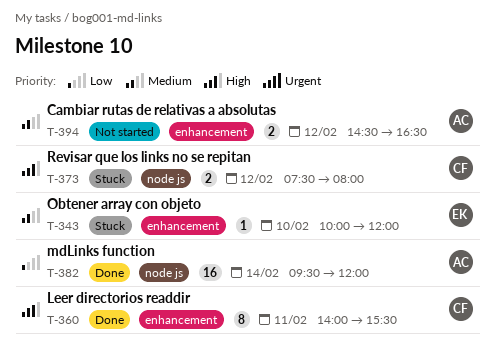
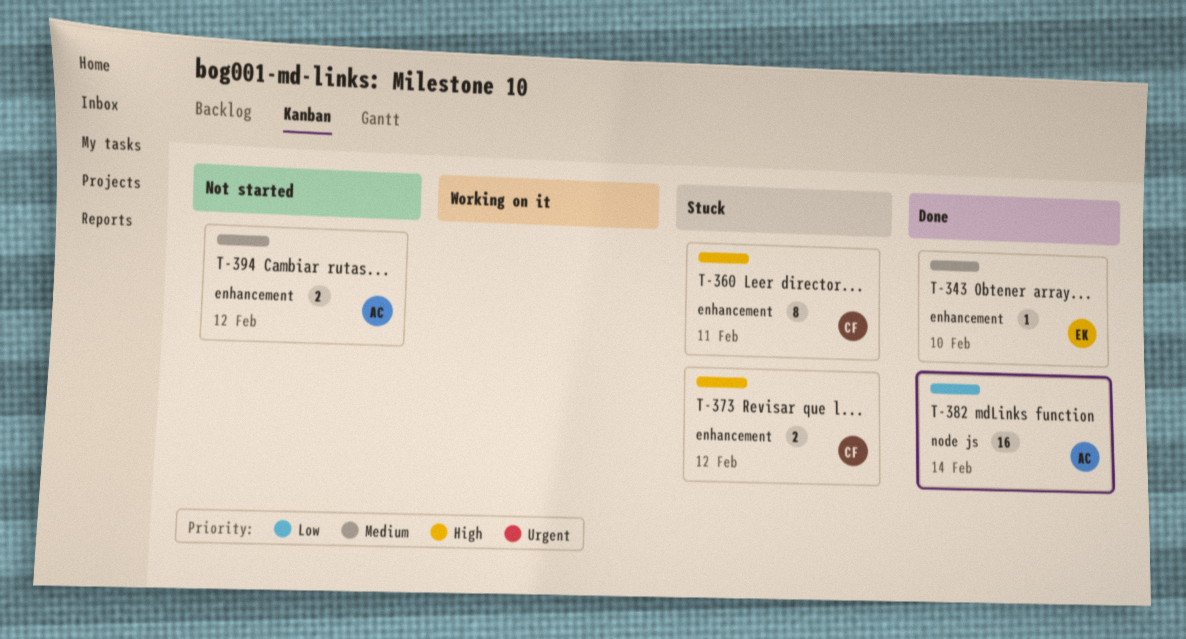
T-343, status: Stuck -> Done
T-360, status: Done -> Stuck
T-373, label: node js -> enhancement

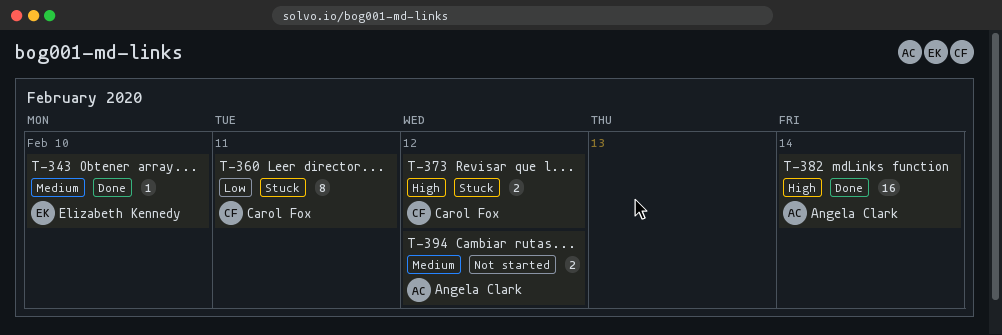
T-360, priority: High -> Low
T-382, priority: Low -> High

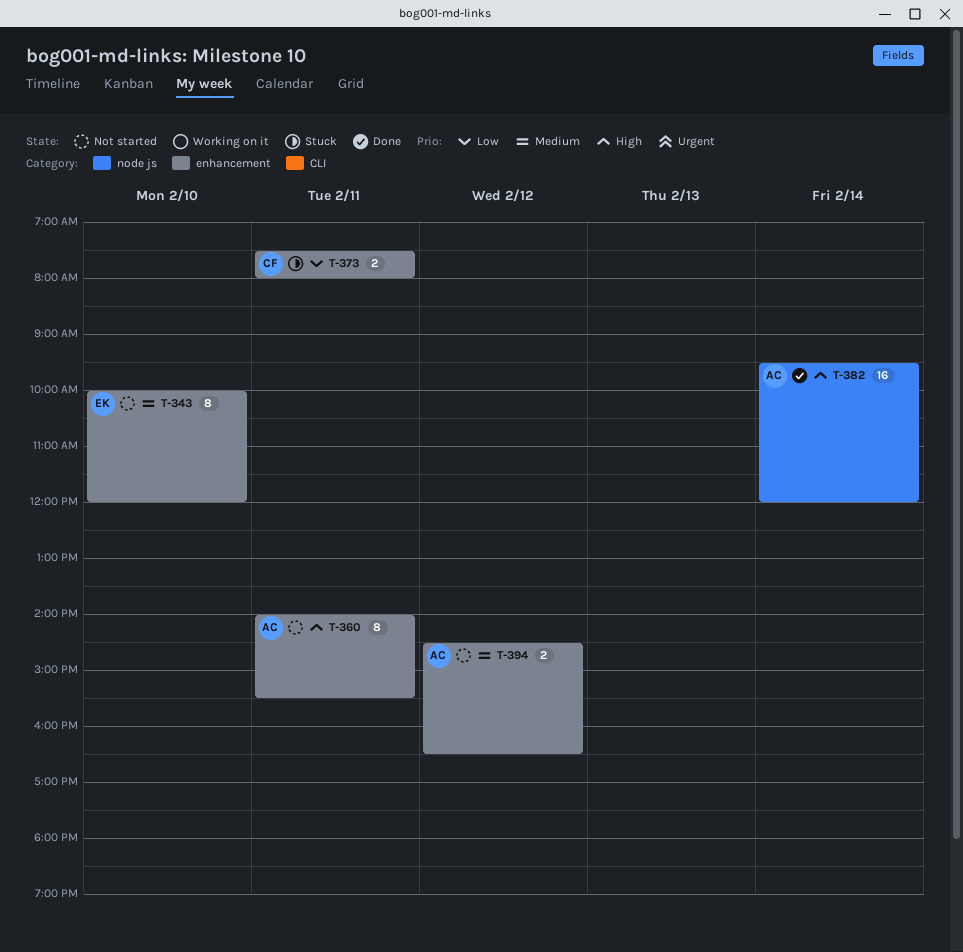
T-343, status: Done -> Not started
T-343, estimate: 1 -> 8
T-360, status: Stuck -> Not started
T-360, owner: Carol Fox -> Angela Clark
T-360, priority: Low -> High
T-373, priority: High -> Low
T-373, day: Feb 12 -> Feb 11

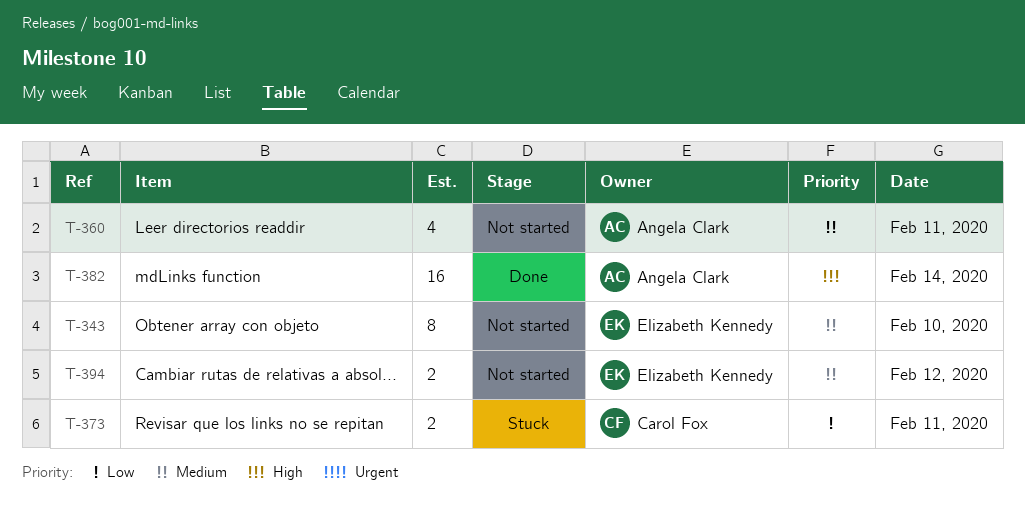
T-360, priority: High -> Medium
T-360, estimate: 8 -> 4
T-394, owner: Angela Clark -> Elizabeth Kennedy

